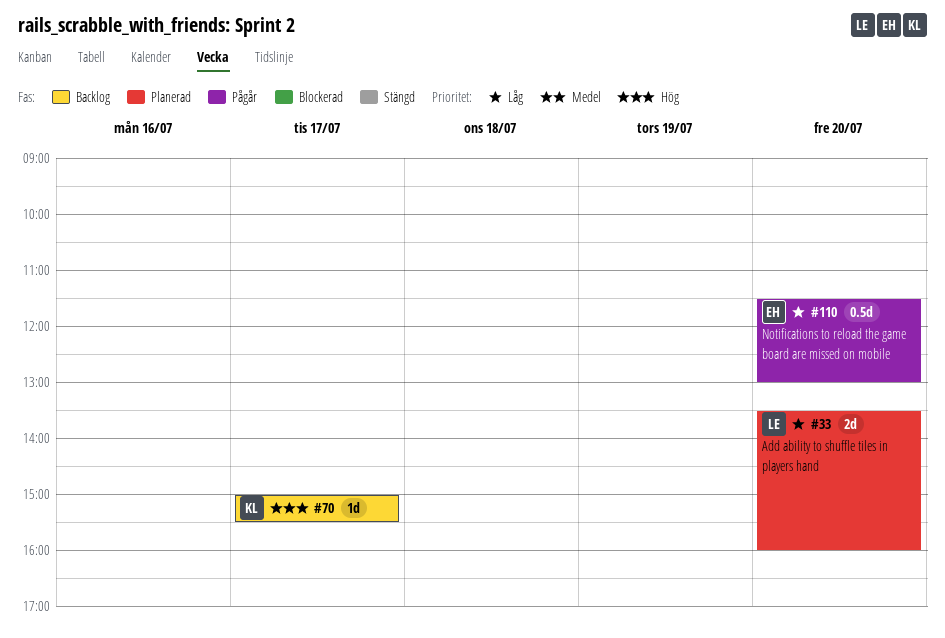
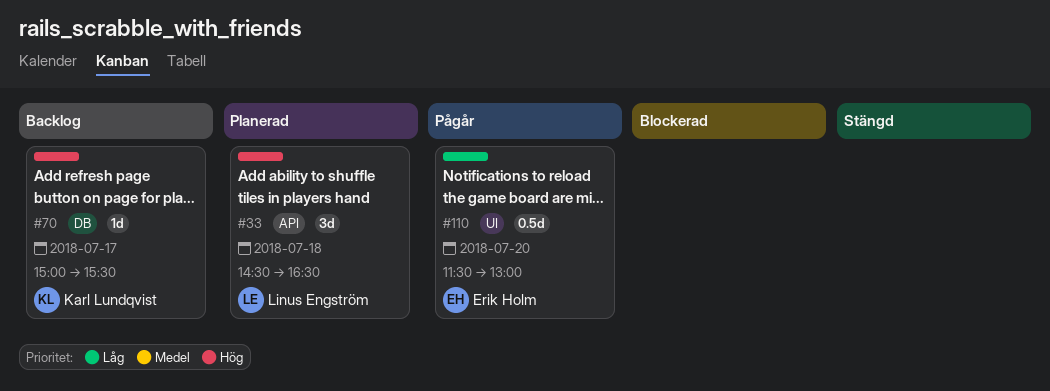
#33, priority: Låg -> Hög
#33, estimate: 2d -> 3d
#33, day: Jul 20 -> Jul 18
#33, begins: 13:30 -> 14:30
#33, ends: 16:00 -> 16:30

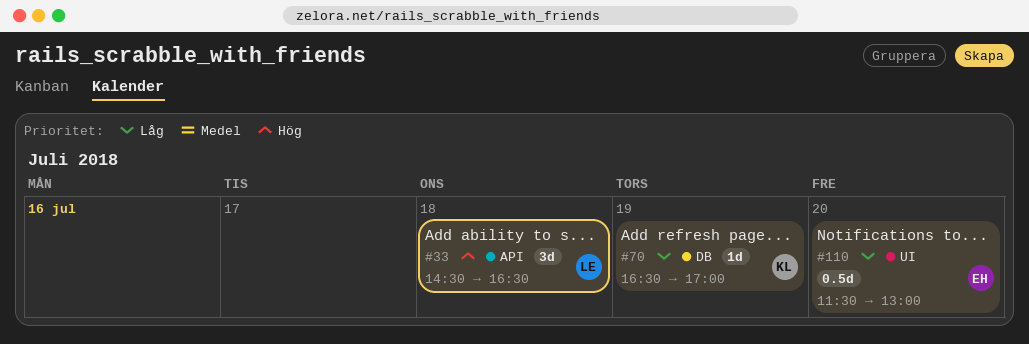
#70, priority: Hög -> Låg
#70, day: Jul 17 -> Jul 19
#70, begins: 15:00 -> 16:30
#70, ends: 15:30 -> 17:00

